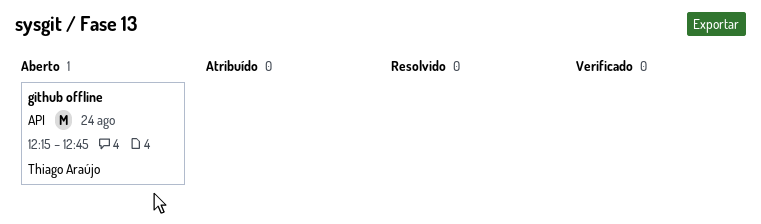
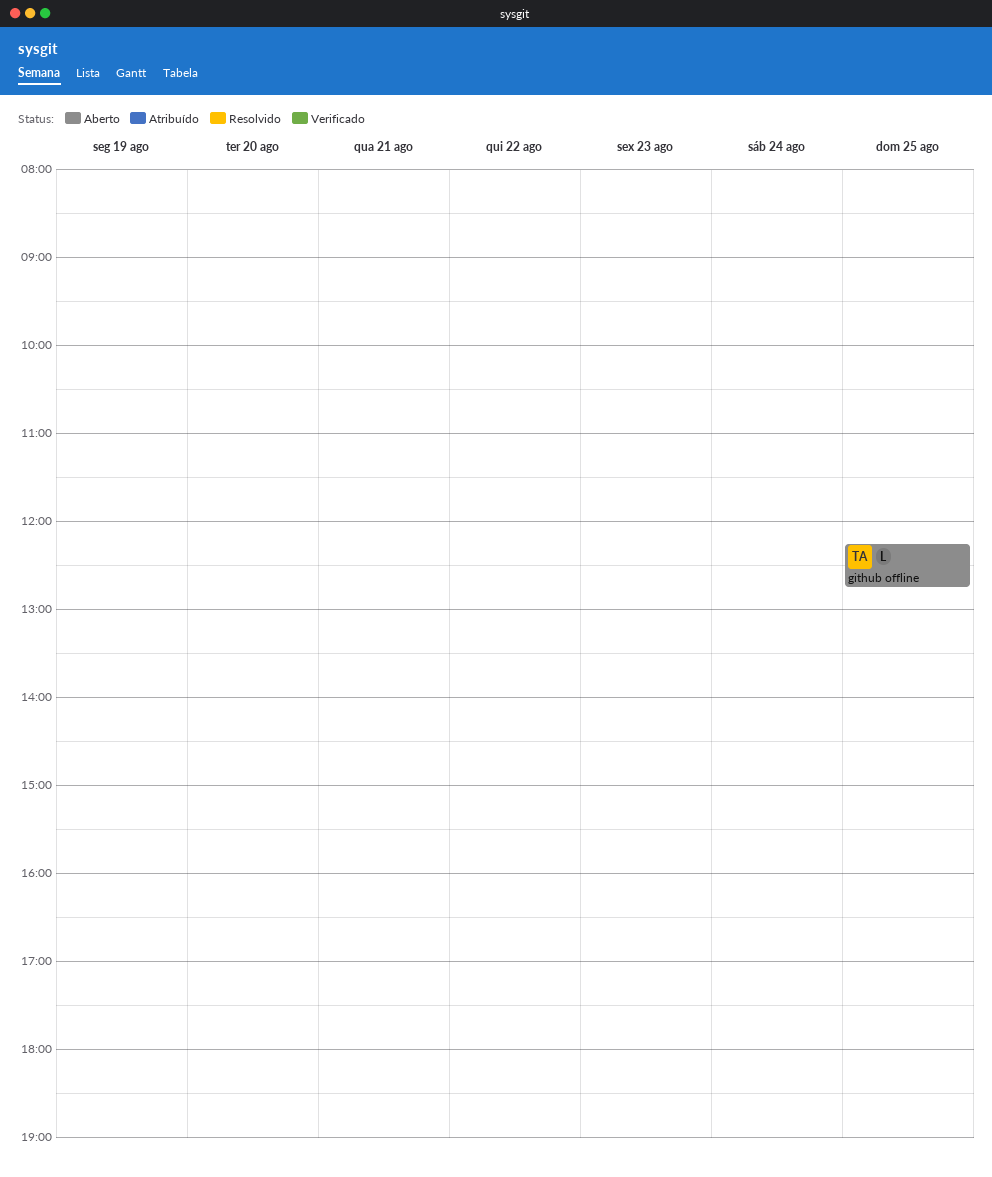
github offline, estimate: M -> L
github offline, day: Aug 24 -> Aug 25

